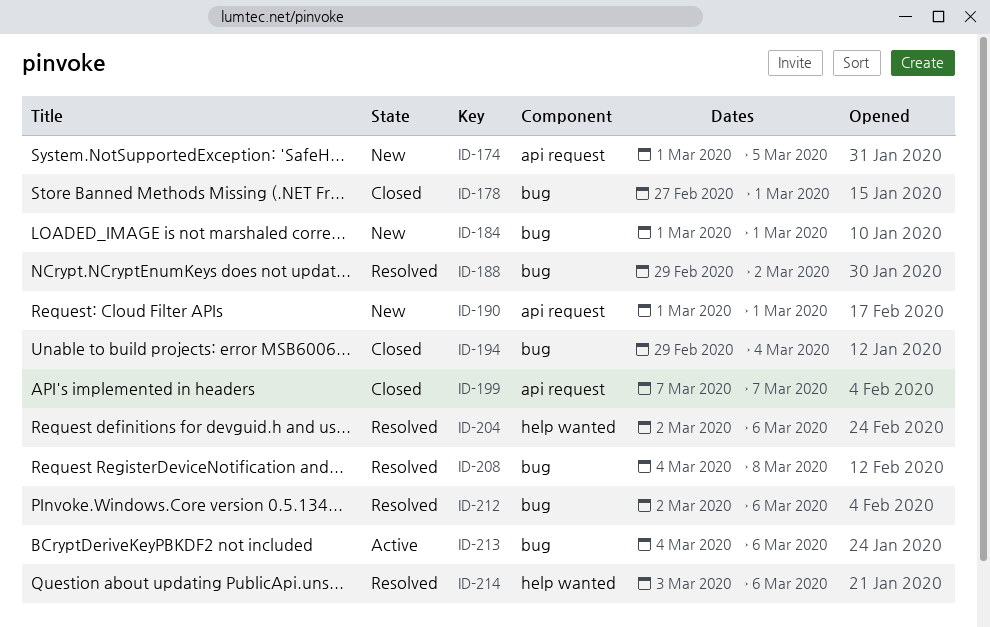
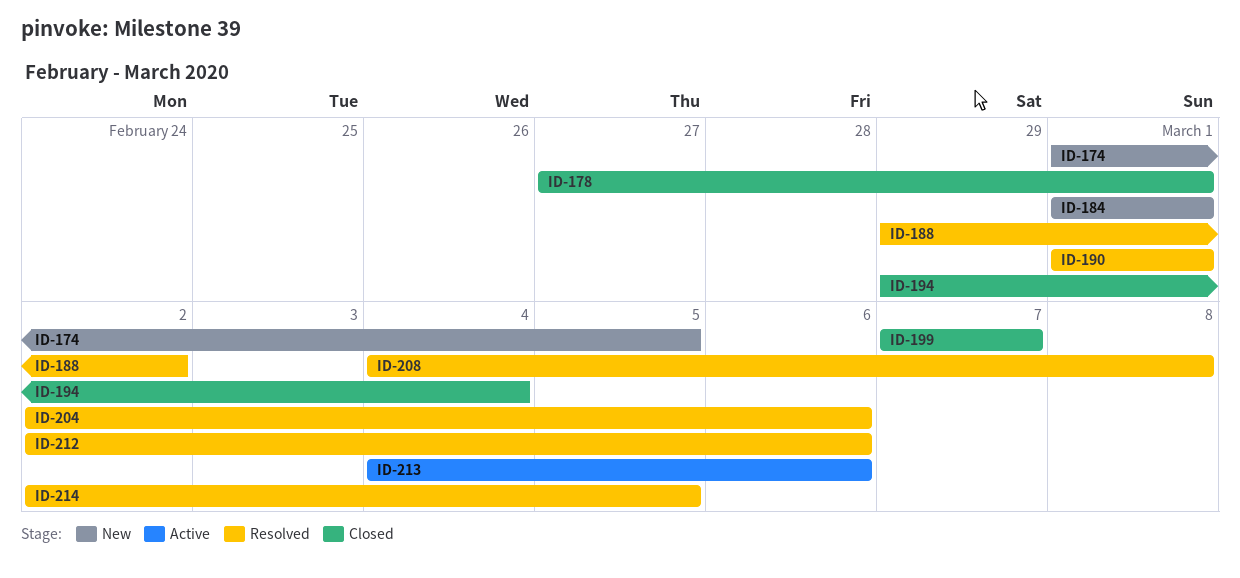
ID-190, status: New -> Resolved
ID-214, start: Mar 3 -> Mar 2
ID-214, due: Mar 6 -> Mar 5

